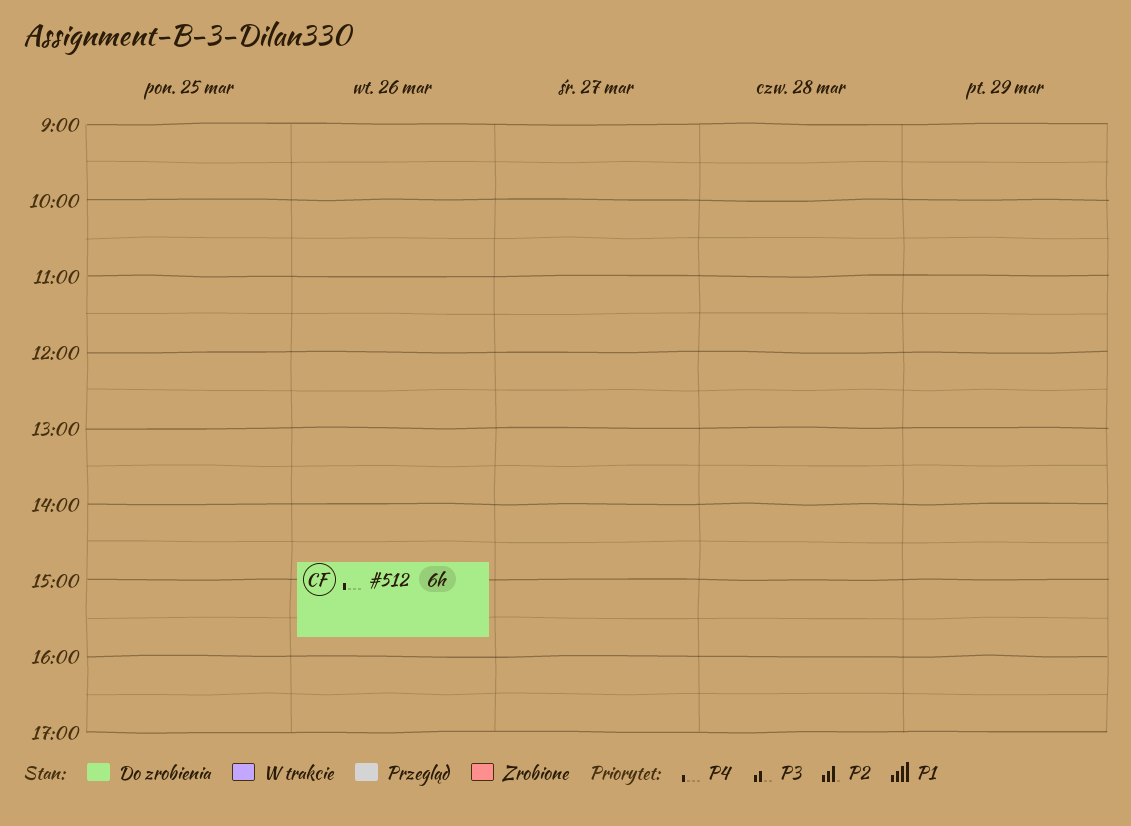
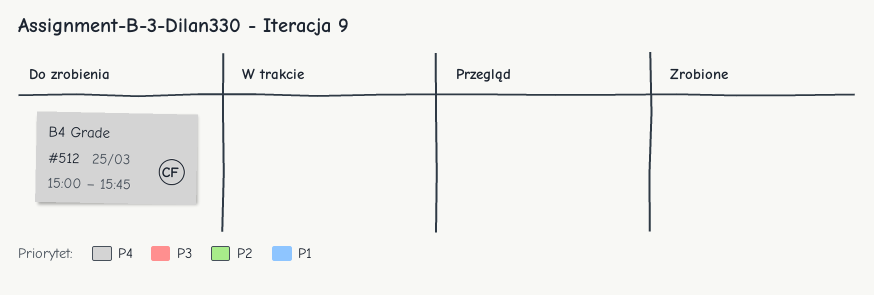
#512, day: Mar 26 -> Mar 25
#512, begins: 14:45 -> 15:00

